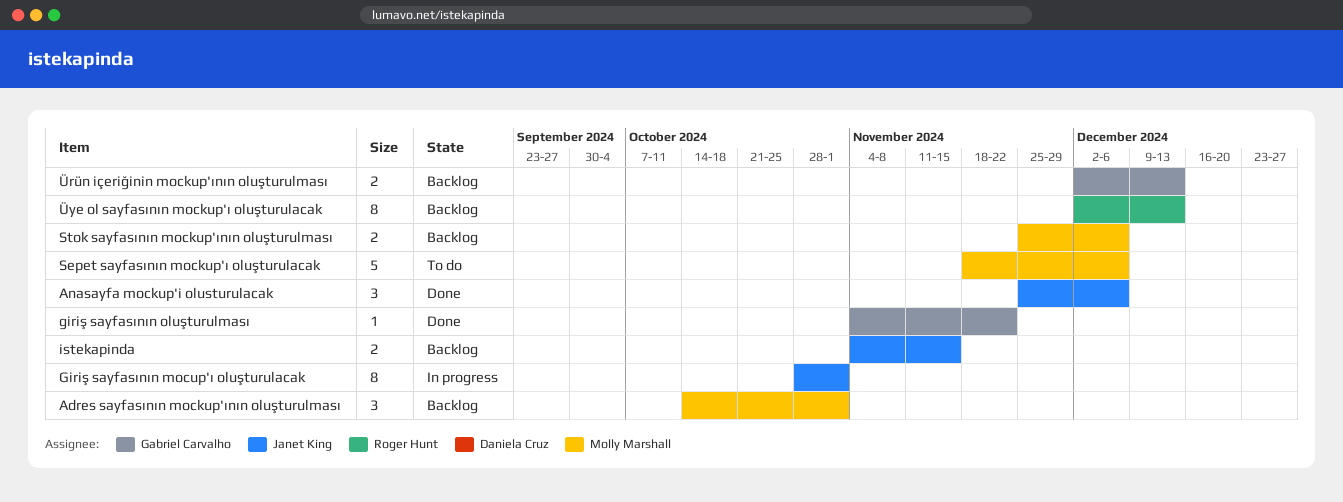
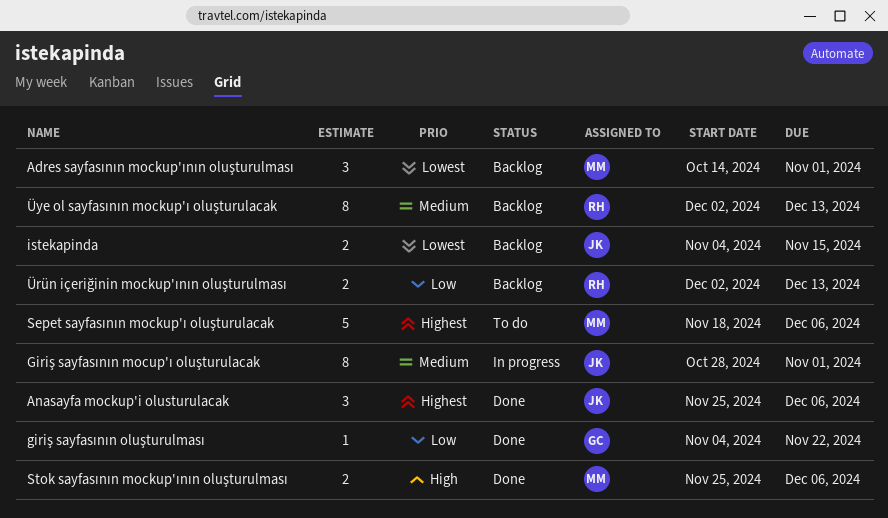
Stok sayfasının mockup'ının oluşturulması, status: Backlog -> Done
Ürün içeriğinin mockup'ının oluşturulması, owner: Gabriel Carvalho -> Roger Hunt

